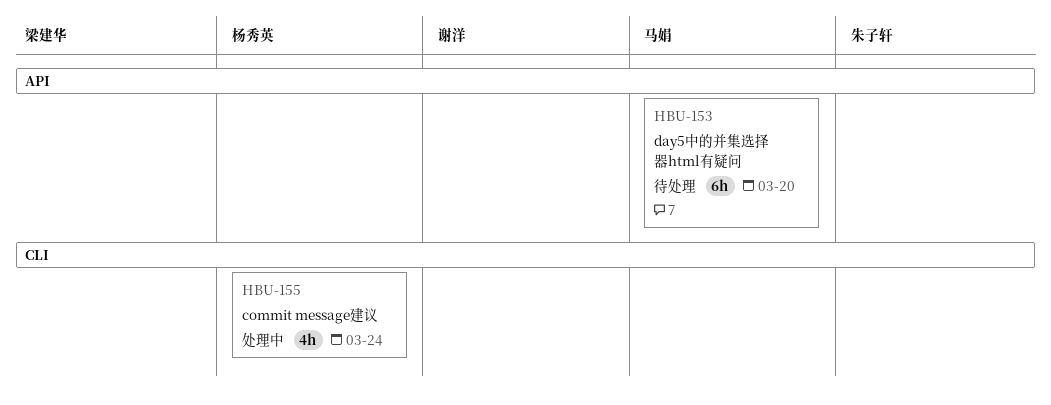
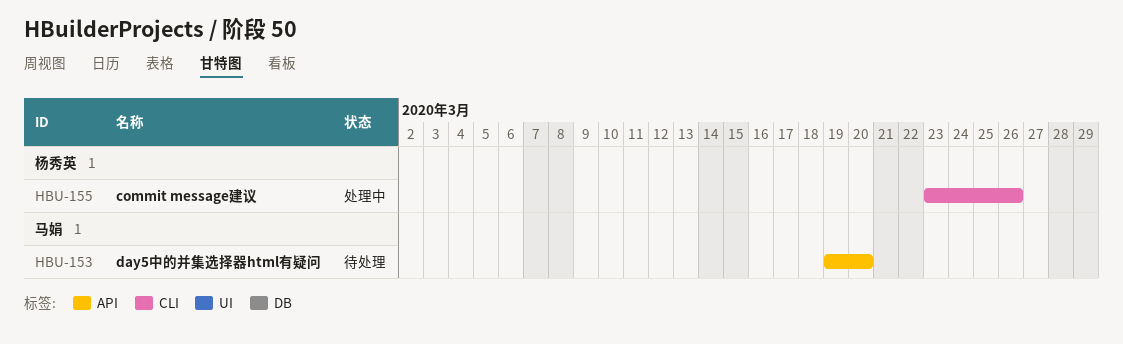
HBU-155, due: Mar 24 -> Mar 26

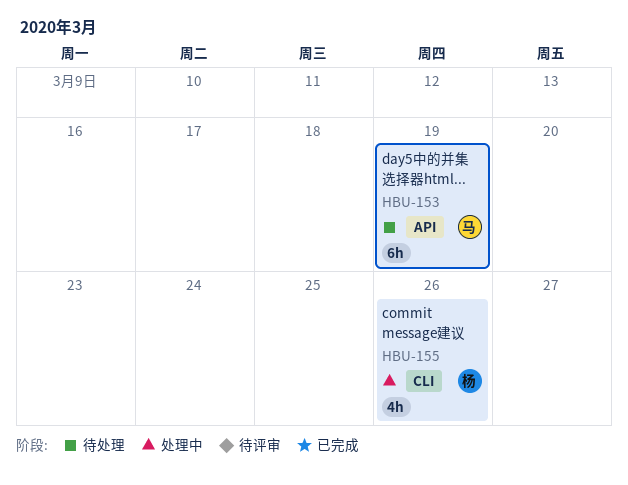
HBU-153, due: Mar 20 -> Mar 19

